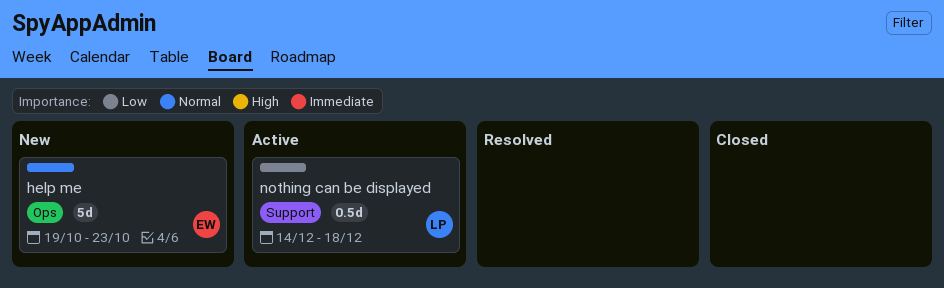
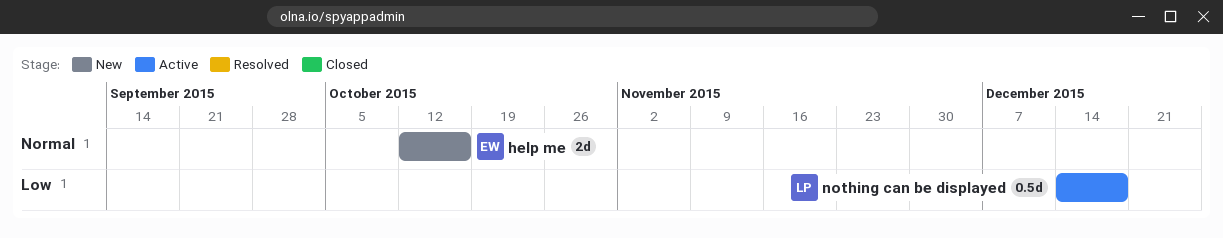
help me, estimate: 5d -> 2d
help me, start: Oct 19 -> Oct 12
help me, due: Oct 23 -> Oct 16

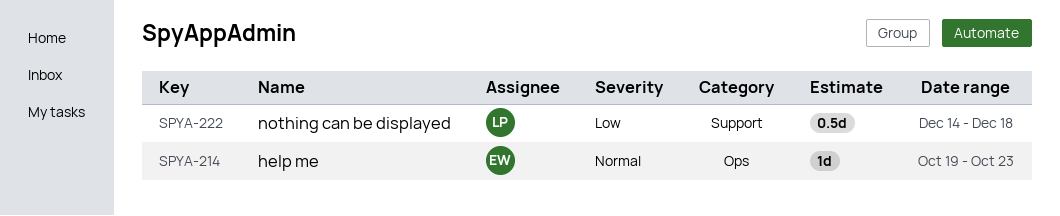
help me, estimate: 2d -> 1d
help me, start: Oct 12 -> Oct 19
help me, due: Oct 16 -> Oct 23

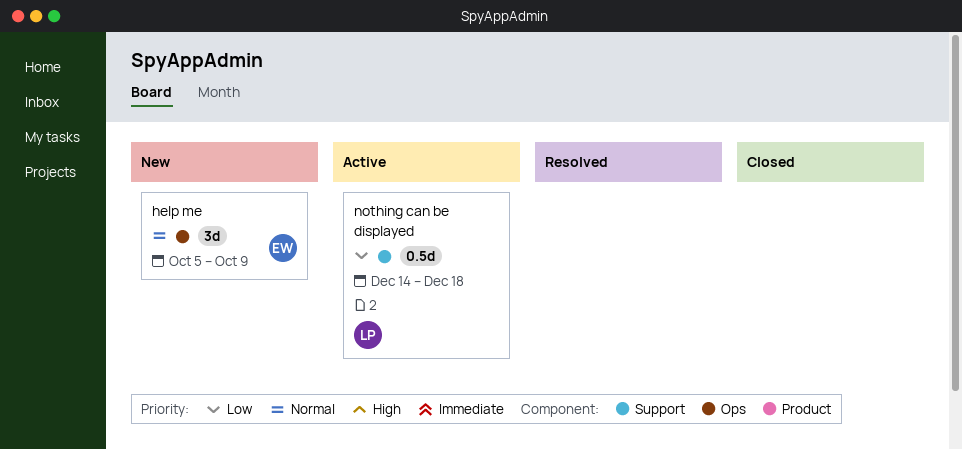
help me, estimate: 1d -> 3d
help me, start: Oct 19 -> Oct 5
help me, due: Oct 23 -> Oct 9

